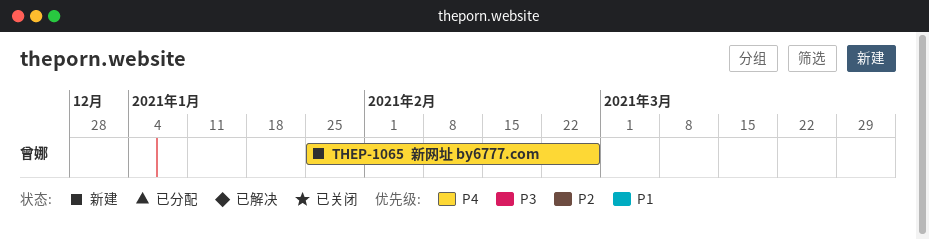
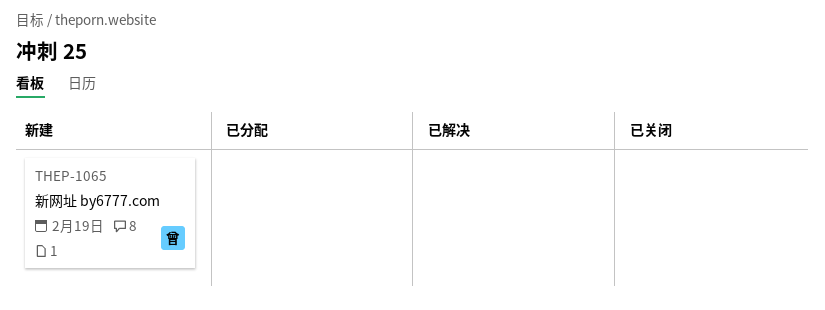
THEP-1065, due: Feb 26 -> Feb 19

